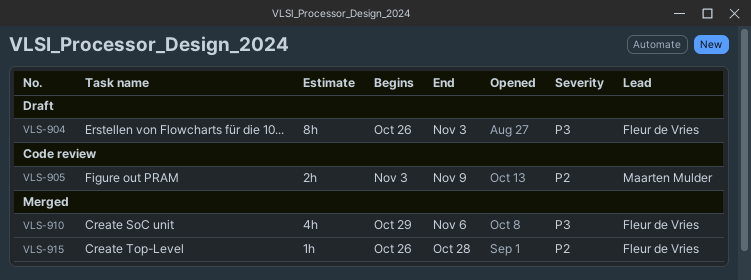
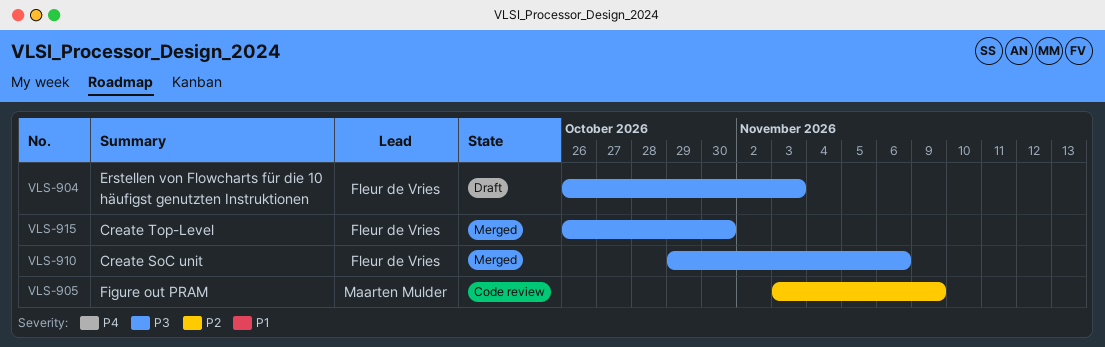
VLS-915, priority: P2 -> P3
VLS-915, due: Oct 28 -> Oct 30

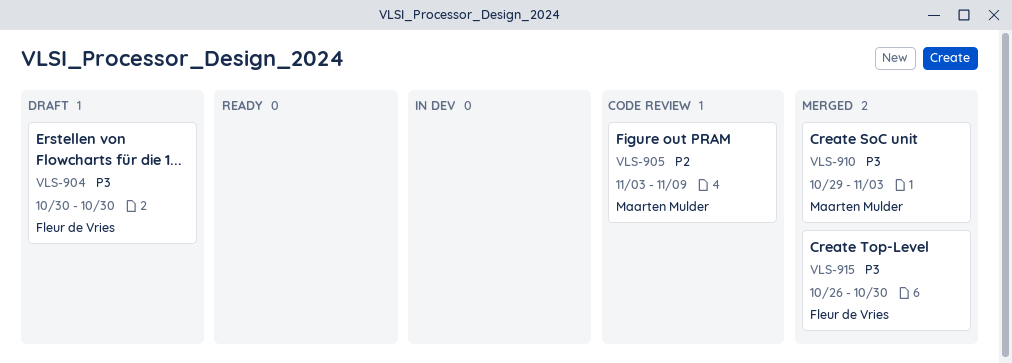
VLS-904, start: Oct 26 -> Oct 30
VLS-904, due: Nov 3 -> Oct 30
VLS-910, owner: Fleur de Vries -> Maarten Mulder
VLS-910, due: Nov 6 -> Nov 3

